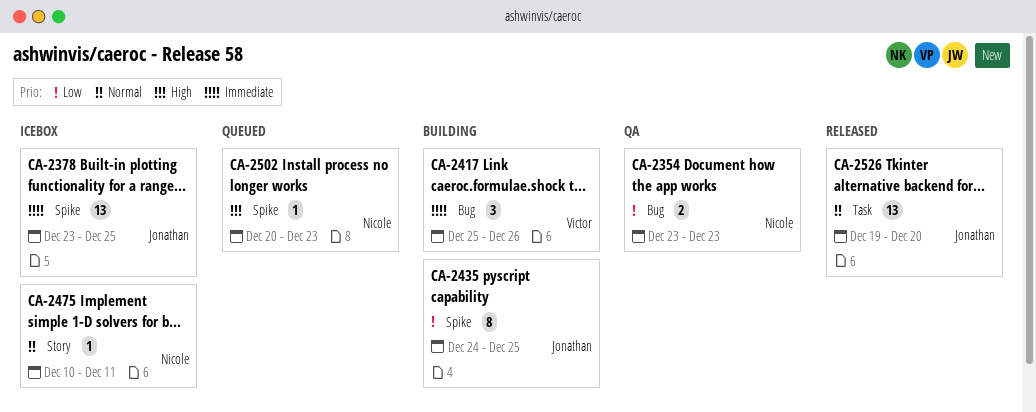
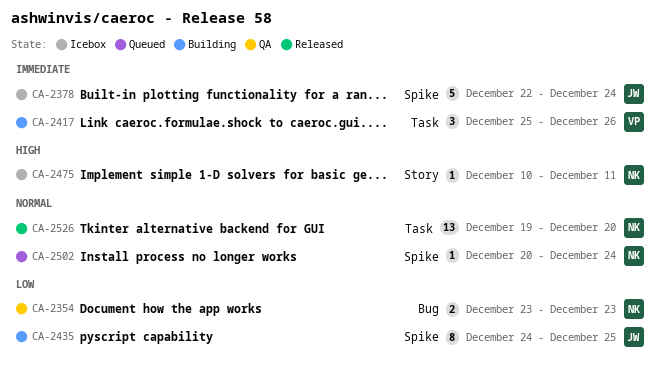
CA-2378, estimate: 13 -> 5
CA-2378, start: Dec 23 -> Dec 22
CA-2378, due: Dec 25 -> Dec 24
CA-2417, label: Bug -> Task
CA-2475, priority: Normal -> High
CA-2502, priority: High -> Normal
CA-2502, due: Dec 23 -> Dec 24
CA-2526, owner: Jonathan -> Nicole

